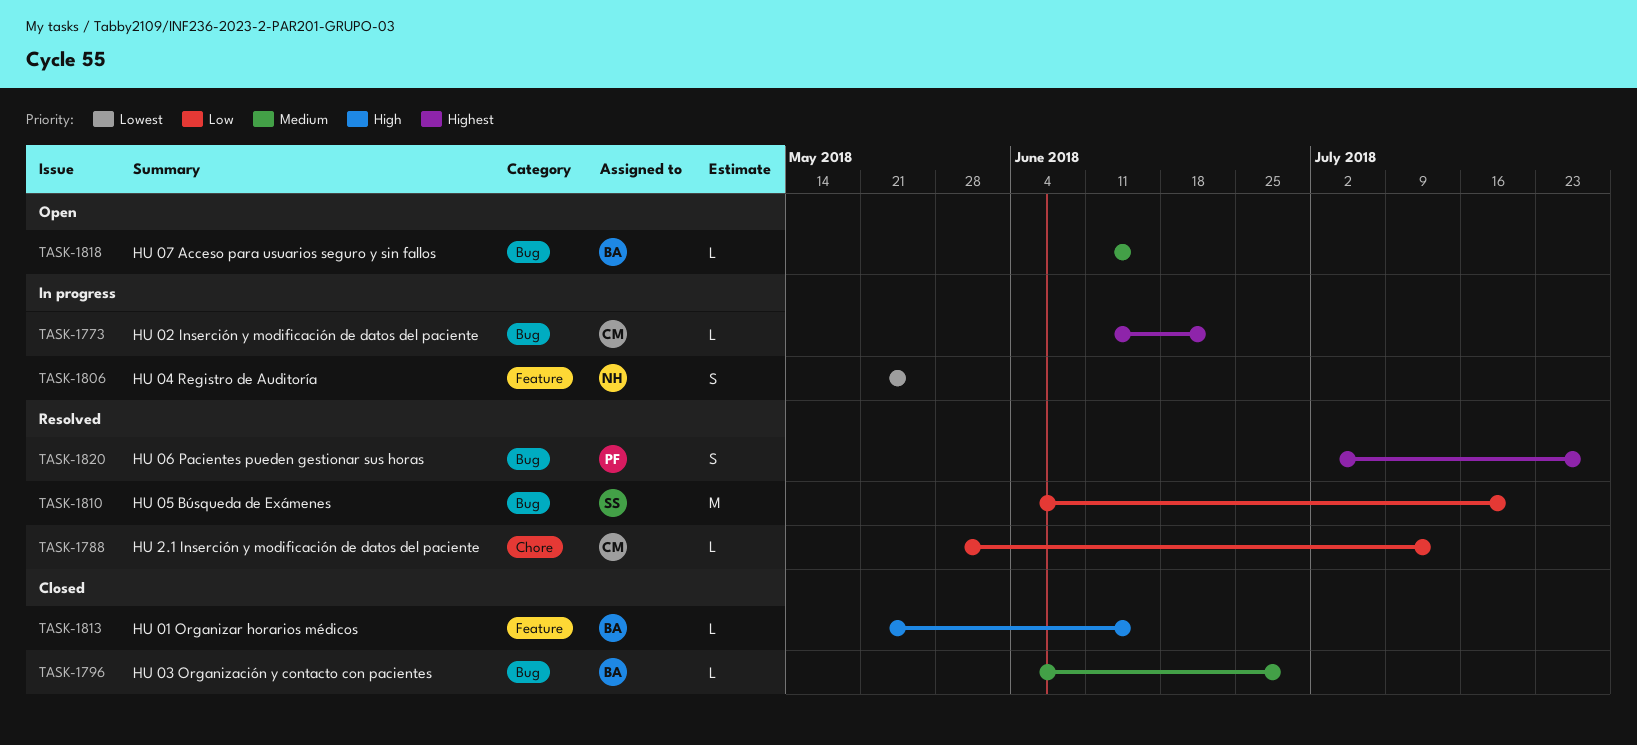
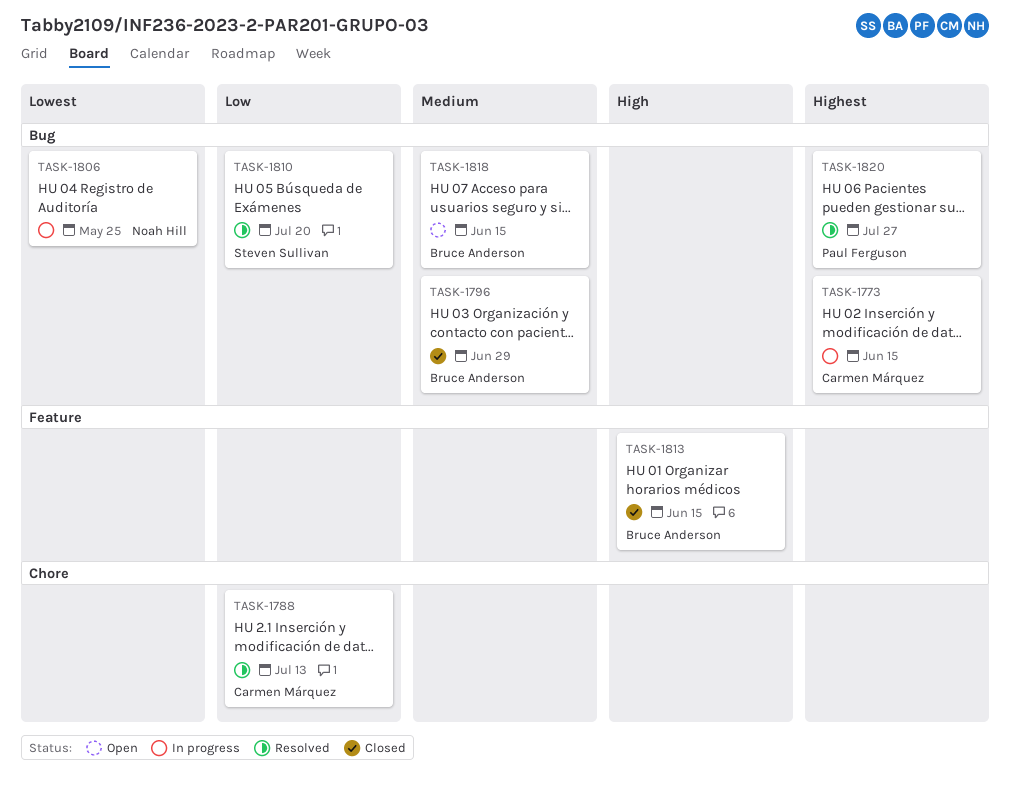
TASK-1773, due: Jun 22 -> Jun 15
TASK-1806, label: Feature -> Bug

